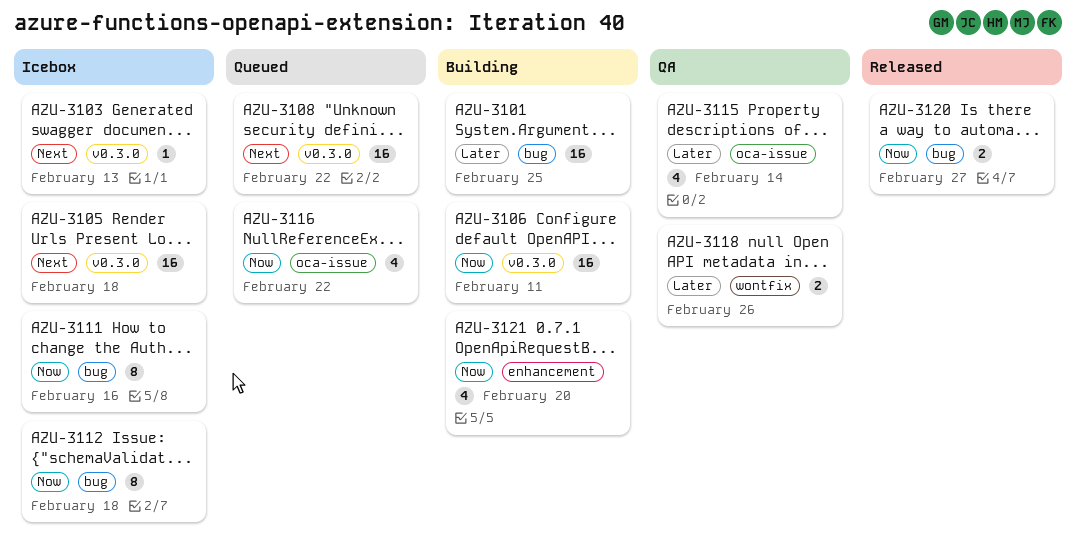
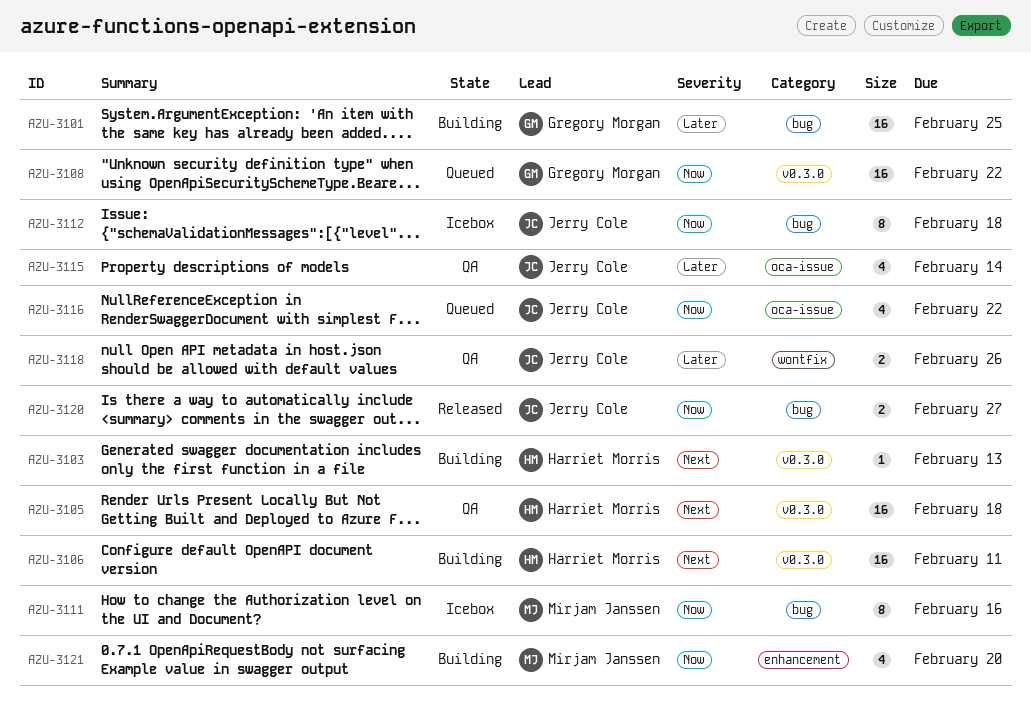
AZU-3103, status: Icebox -> Building
AZU-3105, status: Icebox -> QA
AZU-3106, priority: Now -> Next
AZU-3108, priority: Next -> Now

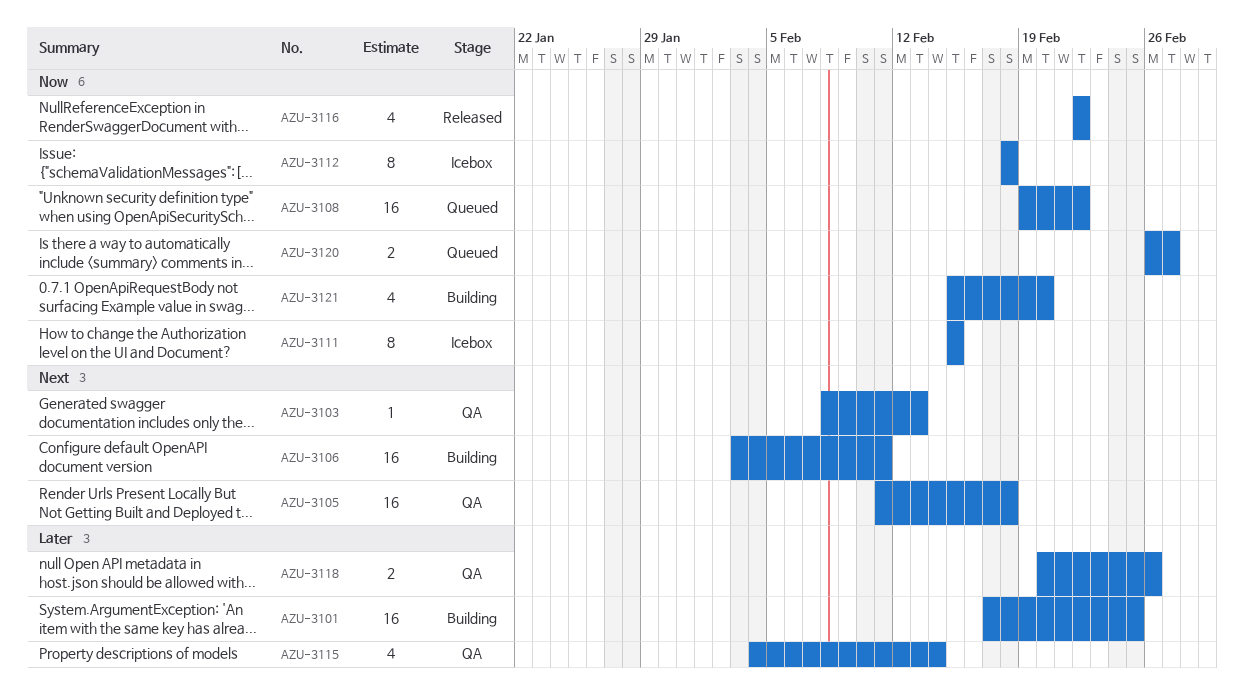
AZU-3103, status: Building -> QA
AZU-3111, due: Feb 16 -> Feb 15
AZU-3116, status: Queued -> Released
AZU-3120, status: Released -> Queued

